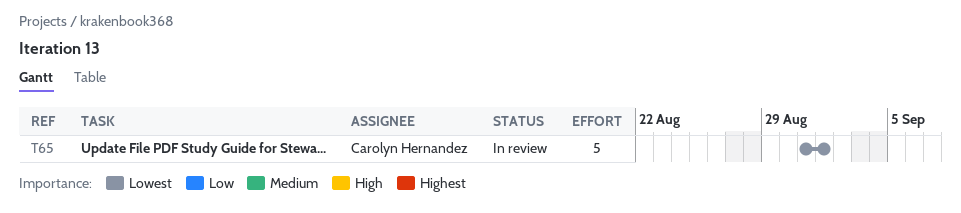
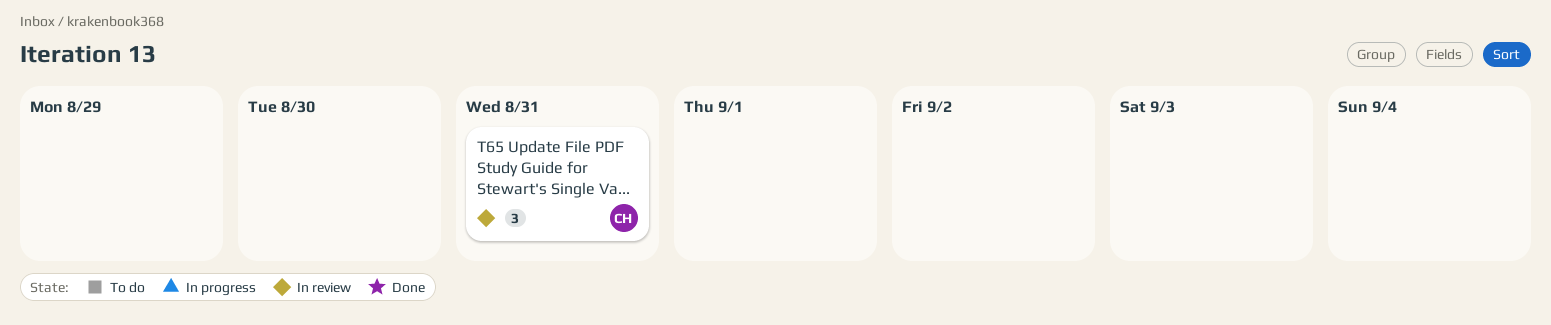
T65, estimate: 5 -> 3
T65, due: Sep 1 -> Aug 31

